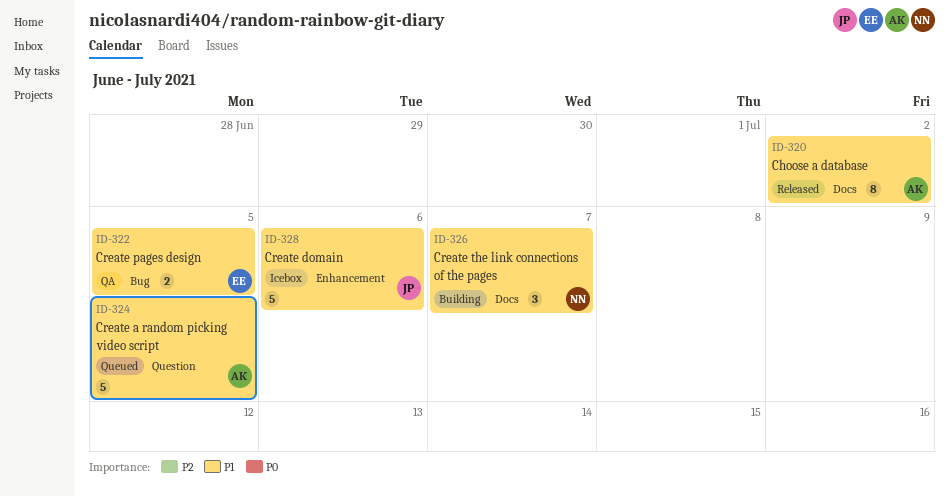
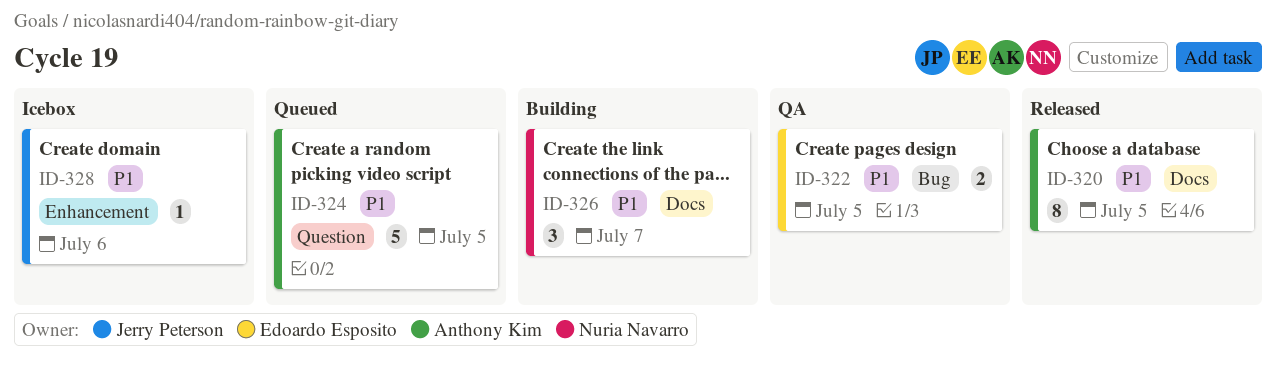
ID-320, due: Jul 2 -> Jul 5
ID-328, estimate: 5 -> 1

